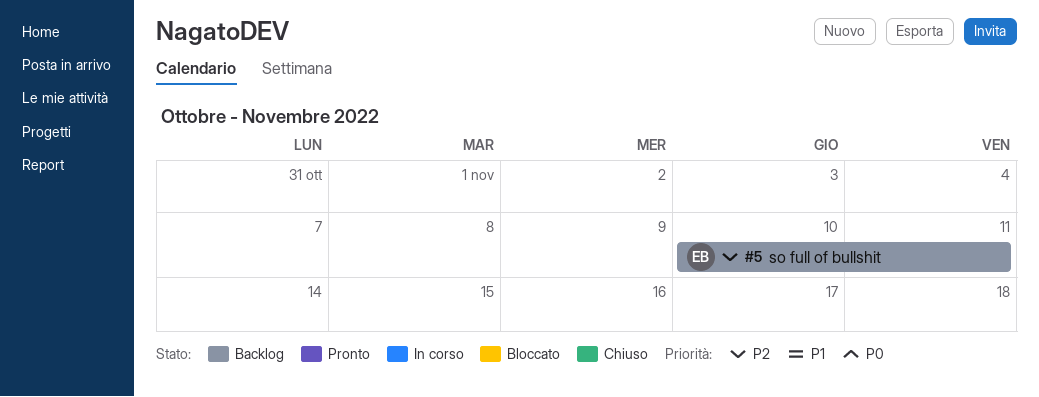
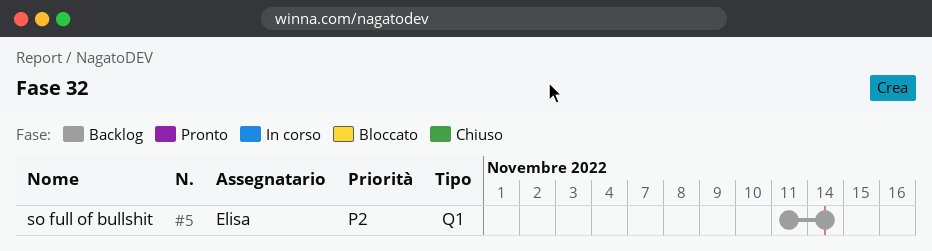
#5, start: Nov 10 -> Nov 11
#5, due: Nov 11 -> Nov 14

